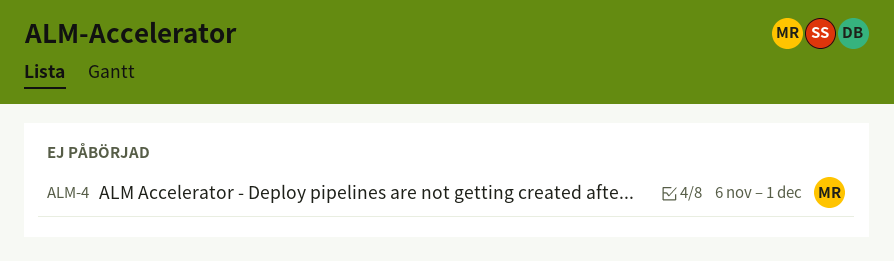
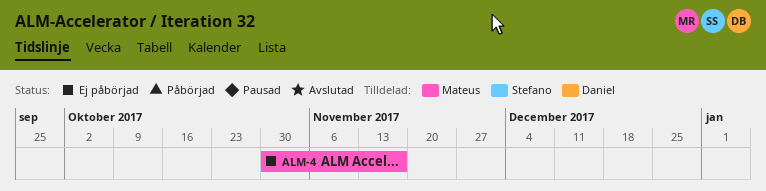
ALM-4, start: Nov 6 -> Oct 30
ALM-4, due: Dec 1 -> Nov 17

